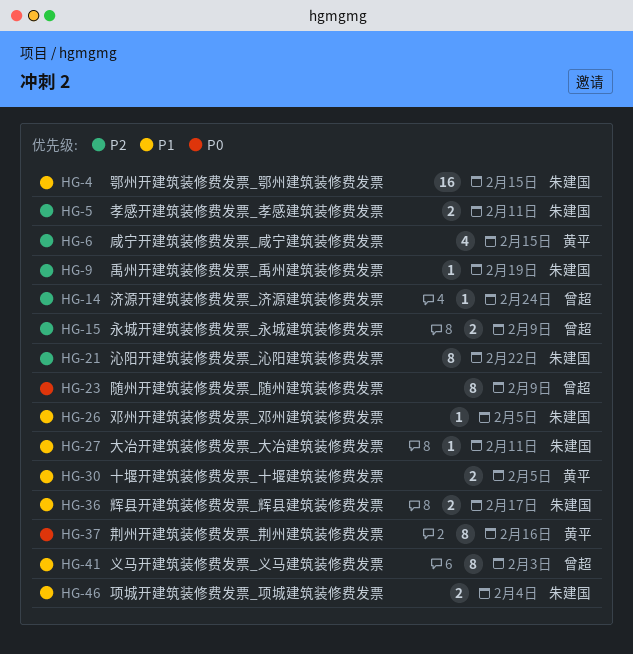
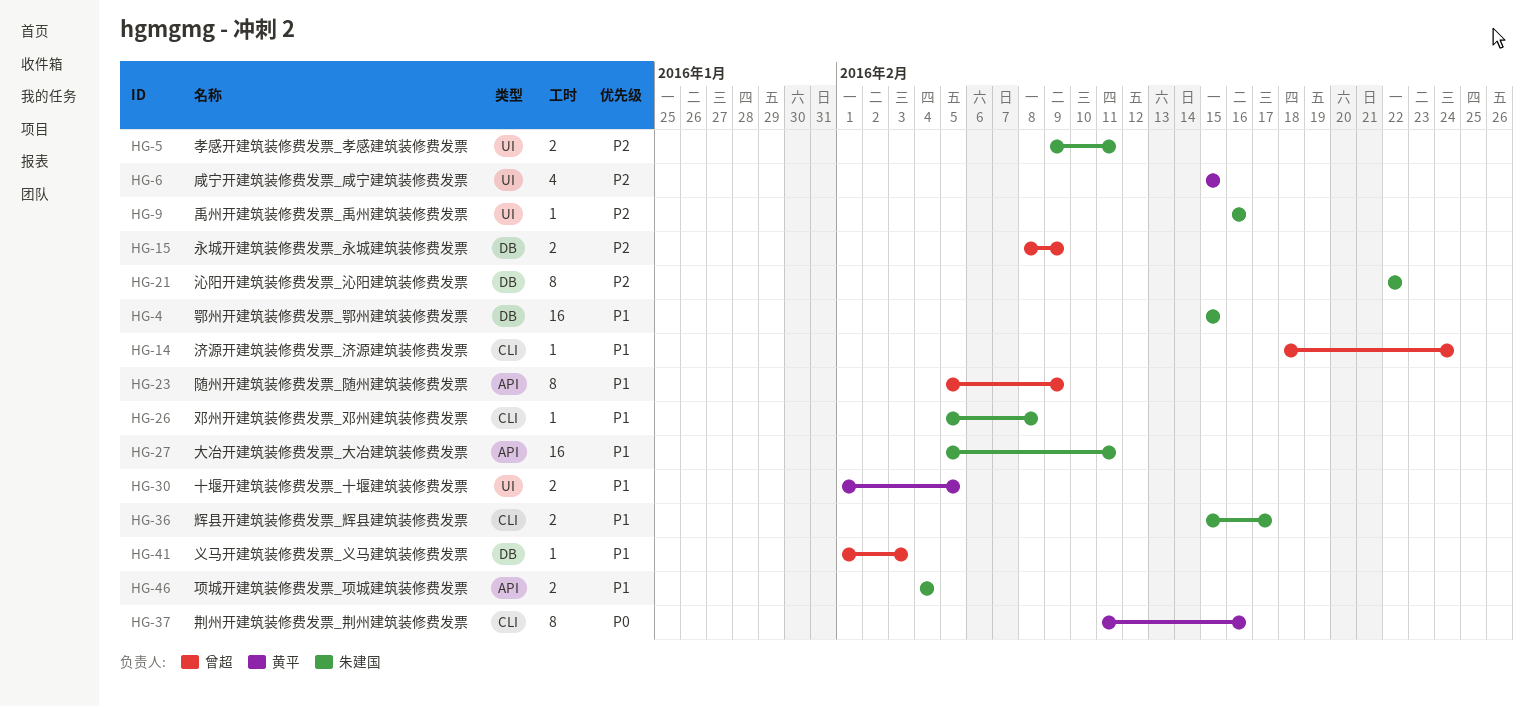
HG-9, due: Feb 19 -> Feb 16
HG-14, priority: P2 -> P1
HG-23, priority: P0 -> P1
HG-26, due: Feb 5 -> Feb 8
HG-27, estimate: 1 -> 16
HG-41, estimate: 8 -> 1

